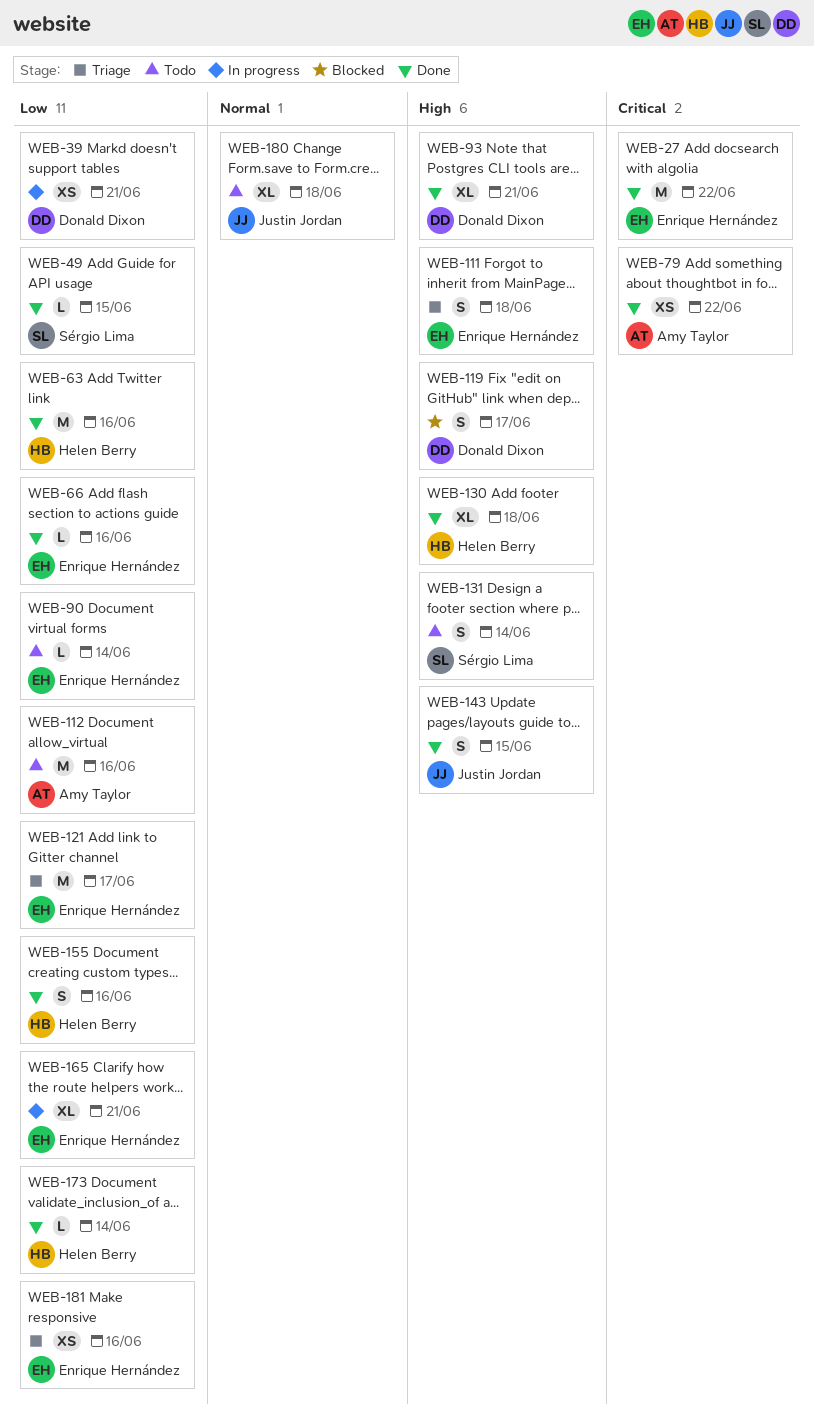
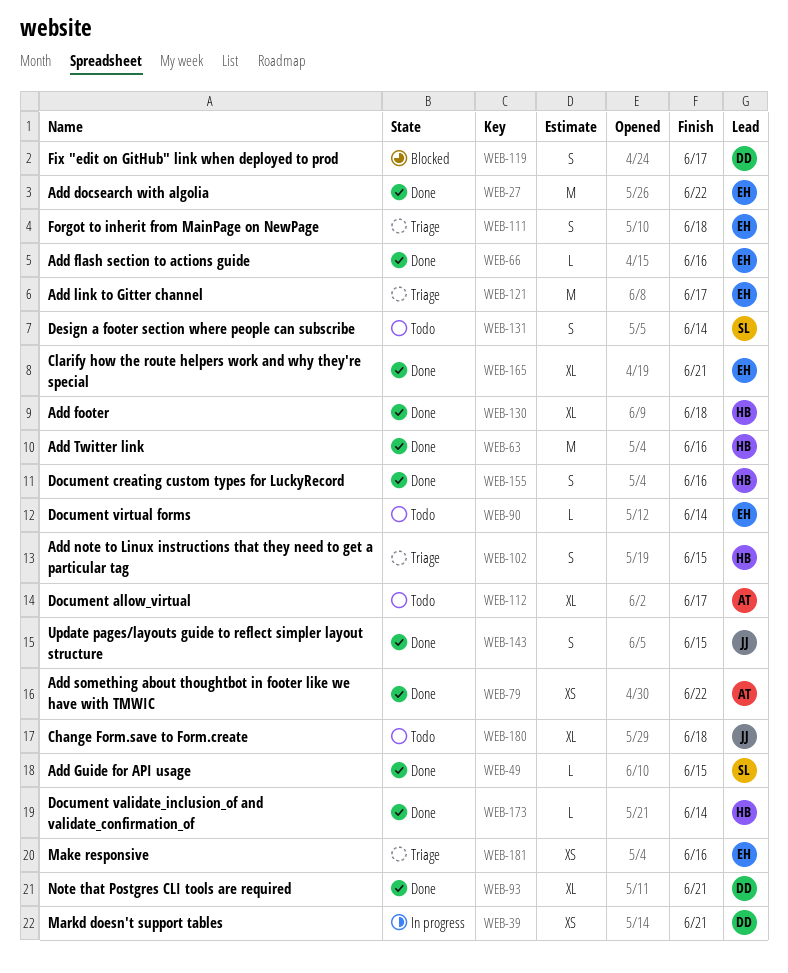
WEB-102: none -> present
WEB-112, estimate: M -> XL
WEB-112, due: Jun 16 -> Jun 17
WEB-165, status: In progress -> Done

